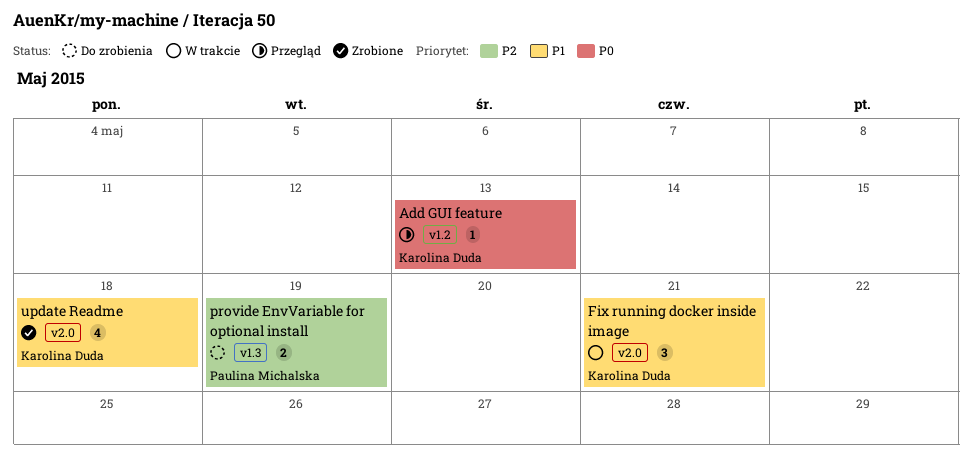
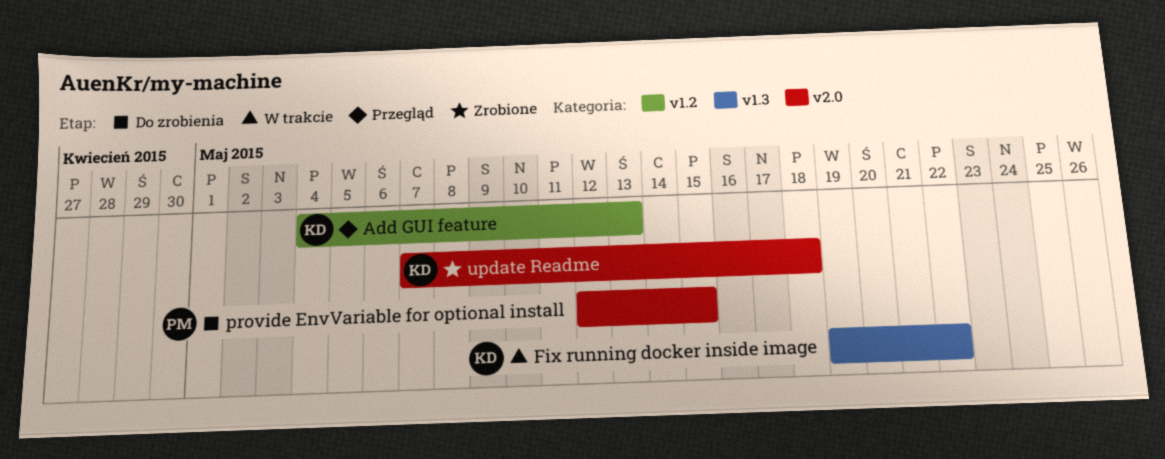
Fix running docker inside image, label: v2.0 -> v1.3
Fix running docker inside image, due: May 21 -> May 22
provide EnvVariable for optional install, label: v1.3 -> v2.0
provide EnvVariable for optional install, due: May 19 -> May 15

